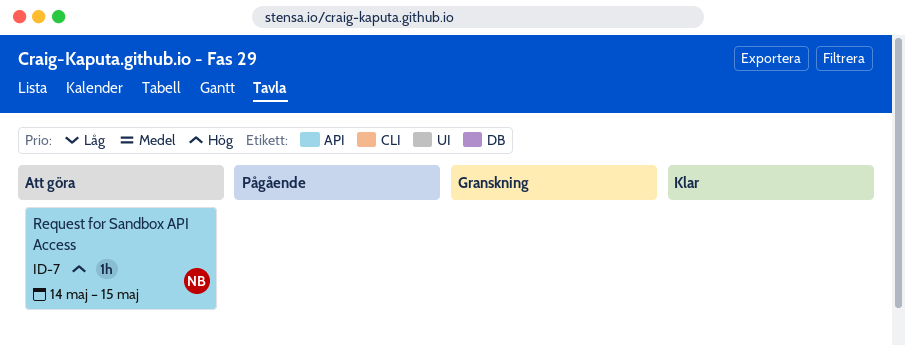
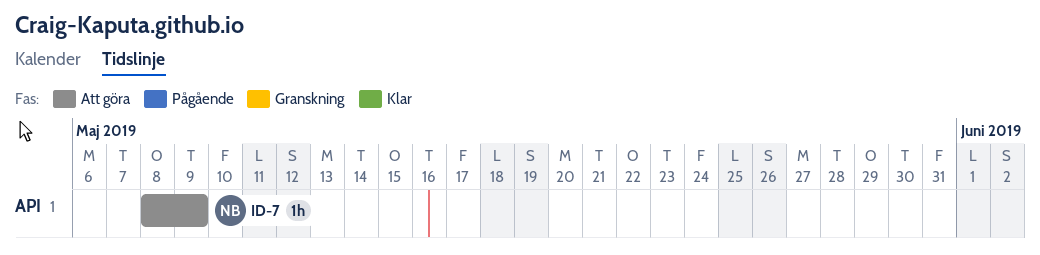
ID-7, start: May 14 -> May 8
ID-7, due: May 15 -> May 9

